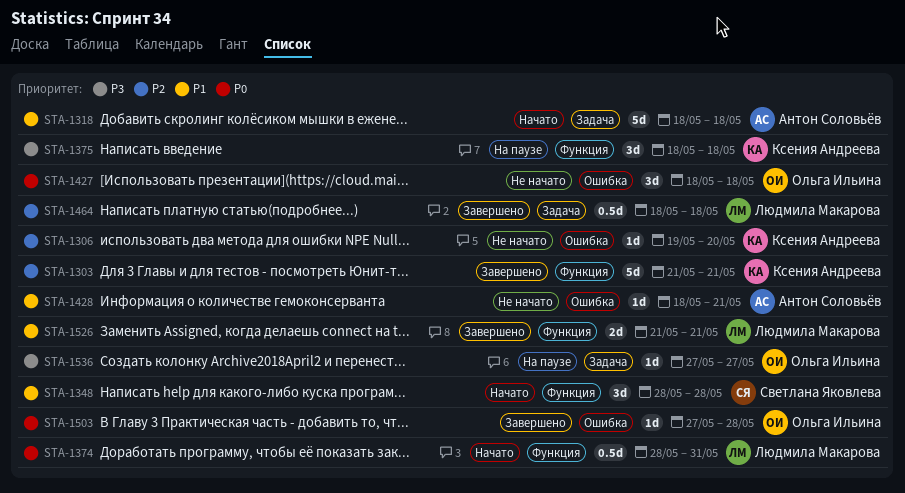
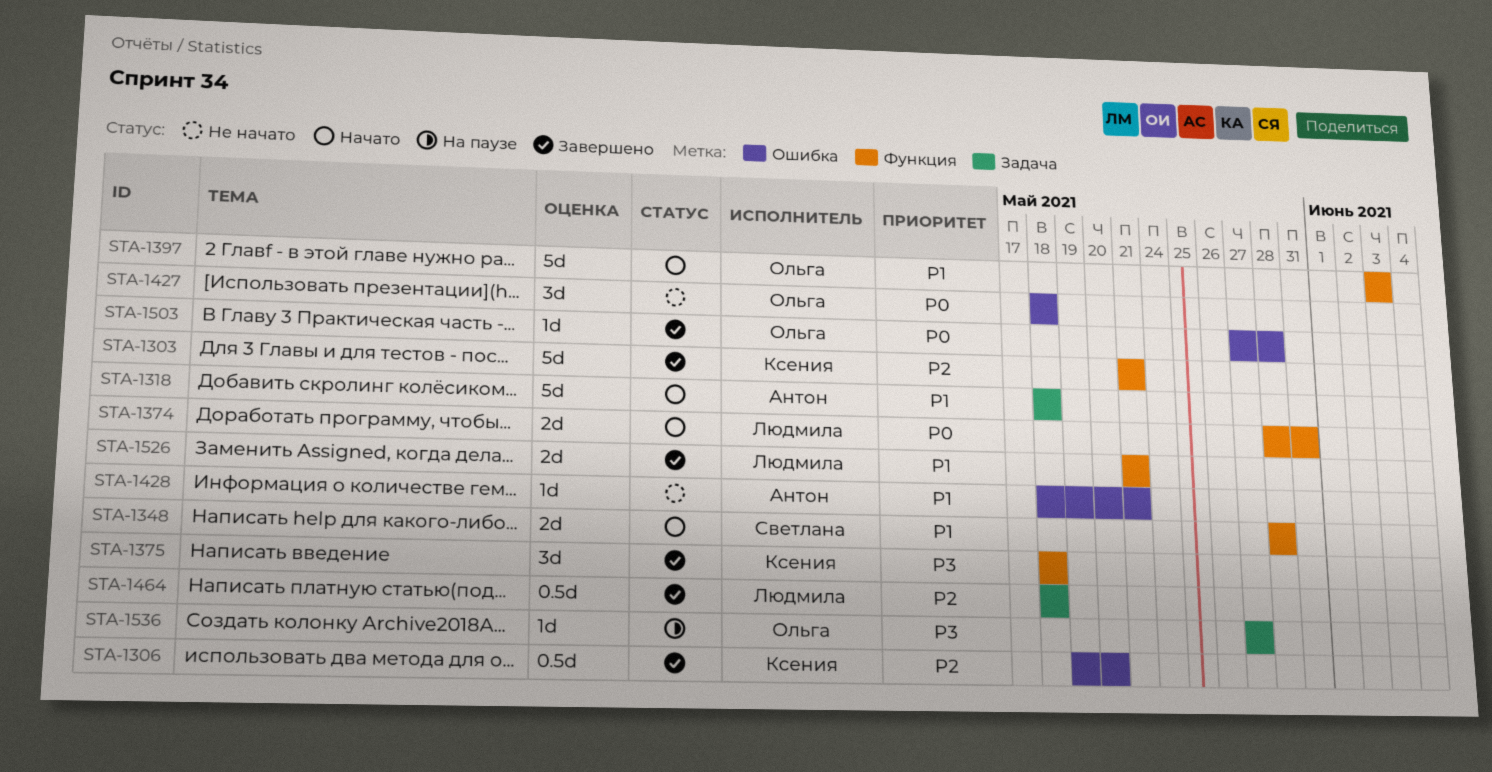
STA-1306, status: Не начато -> Завершено
STA-1306, estimate: 1d -> 0.5d
STA-1348, estimate: 3d -> 2d
STA-1374, estimate: 0.5d -> 2d
STA-1375, status: На паузе -> Завершено
STA-1397: none -> present

